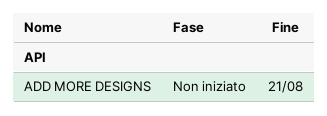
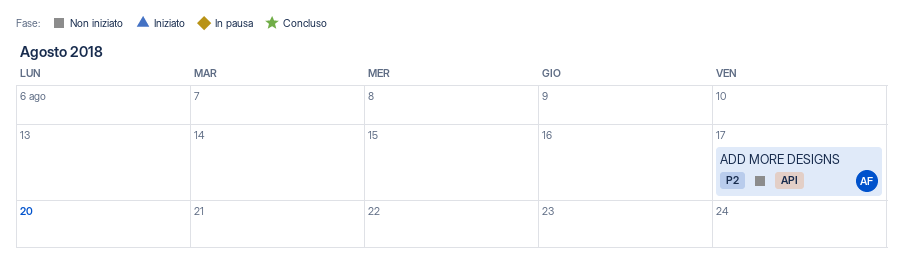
ADD MORE DESIGNS, due: Aug 21 -> Aug 17

